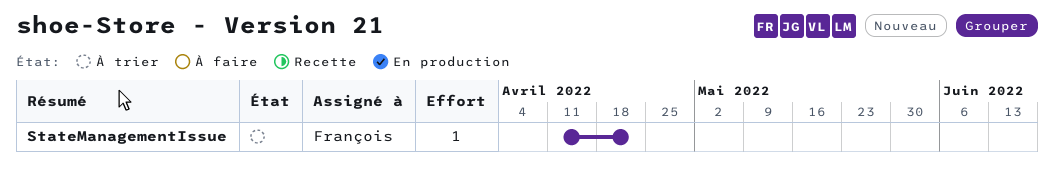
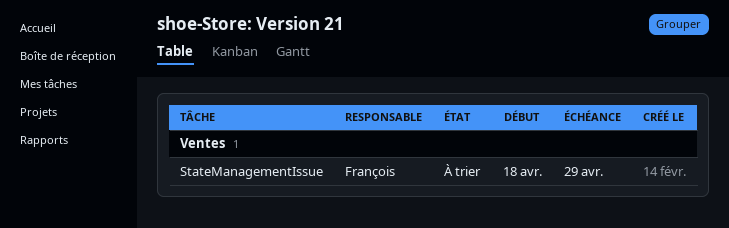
StateManagementIssue, start: Apr 11 -> Apr 18
StateManagementIssue, due: Apr 22 -> Apr 29

